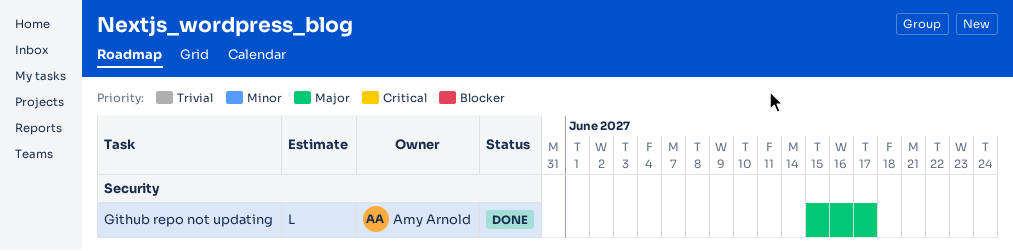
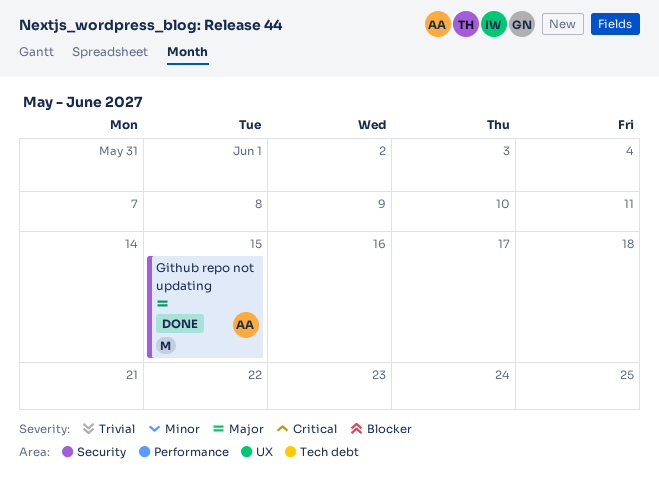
Github repo not updating, estimate: L -> M
Github repo not updating, due: Jun 17 -> Jun 15

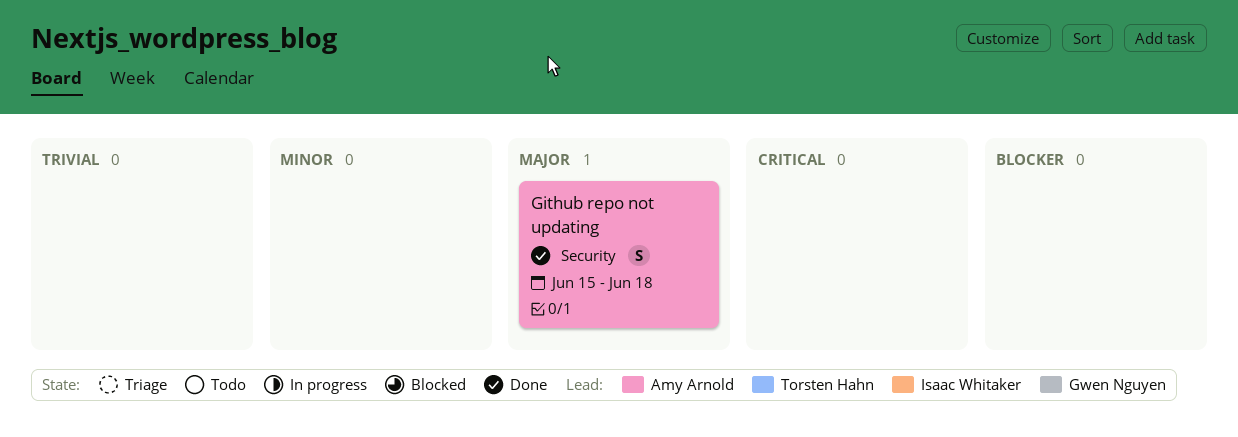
Github repo not updating, estimate: M -> S
Github repo not updating, due: Jun 15 -> Jun 18

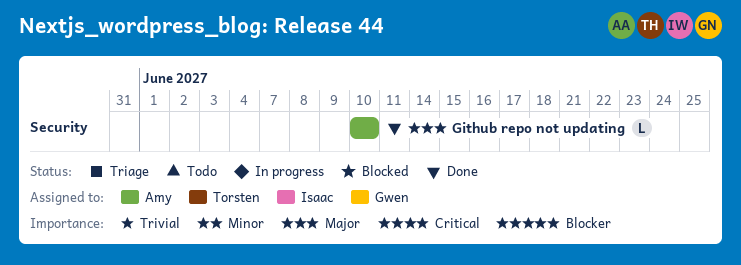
Github repo not updating, estimate: S -> L
Github repo not updating, start: Jun 15 -> Jun 10
Github repo not updating, due: Jun 18 -> Jun 10

